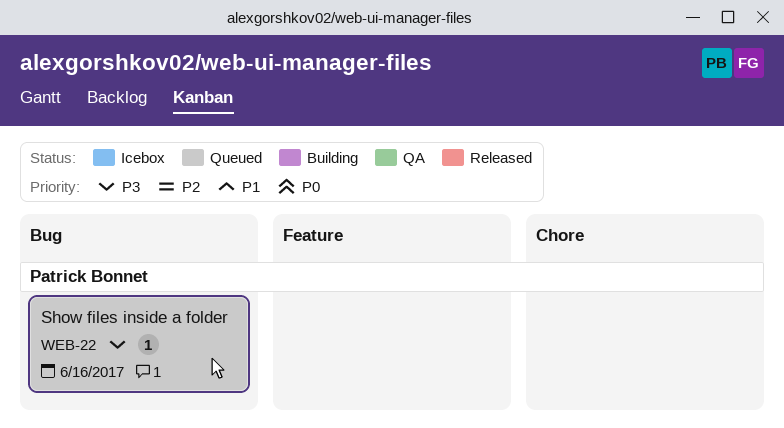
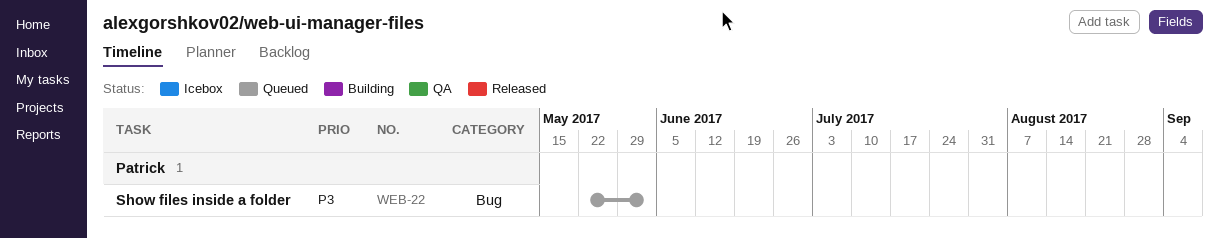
WEB-22, due: Jun 16 -> Jun 2

